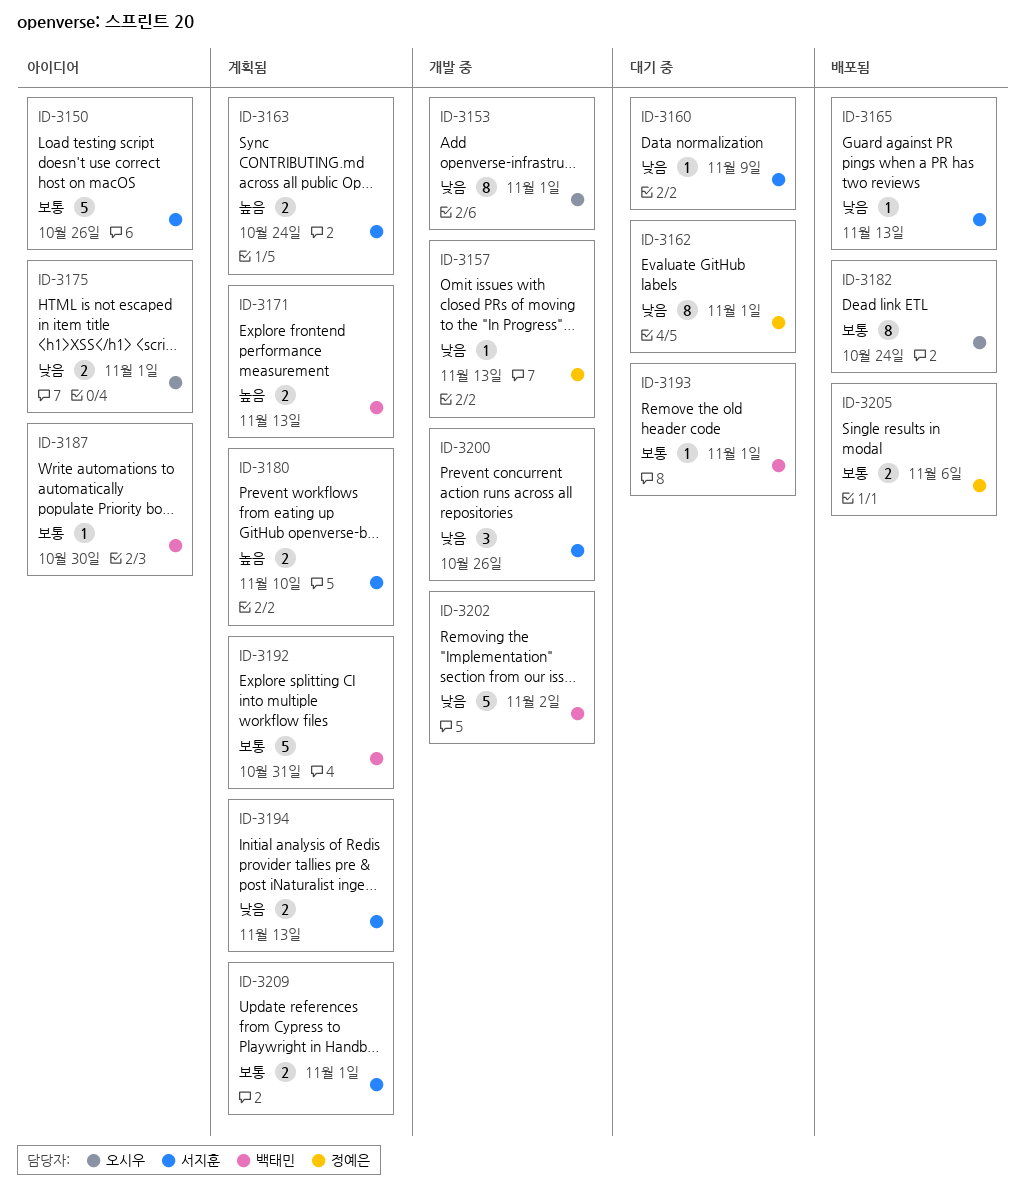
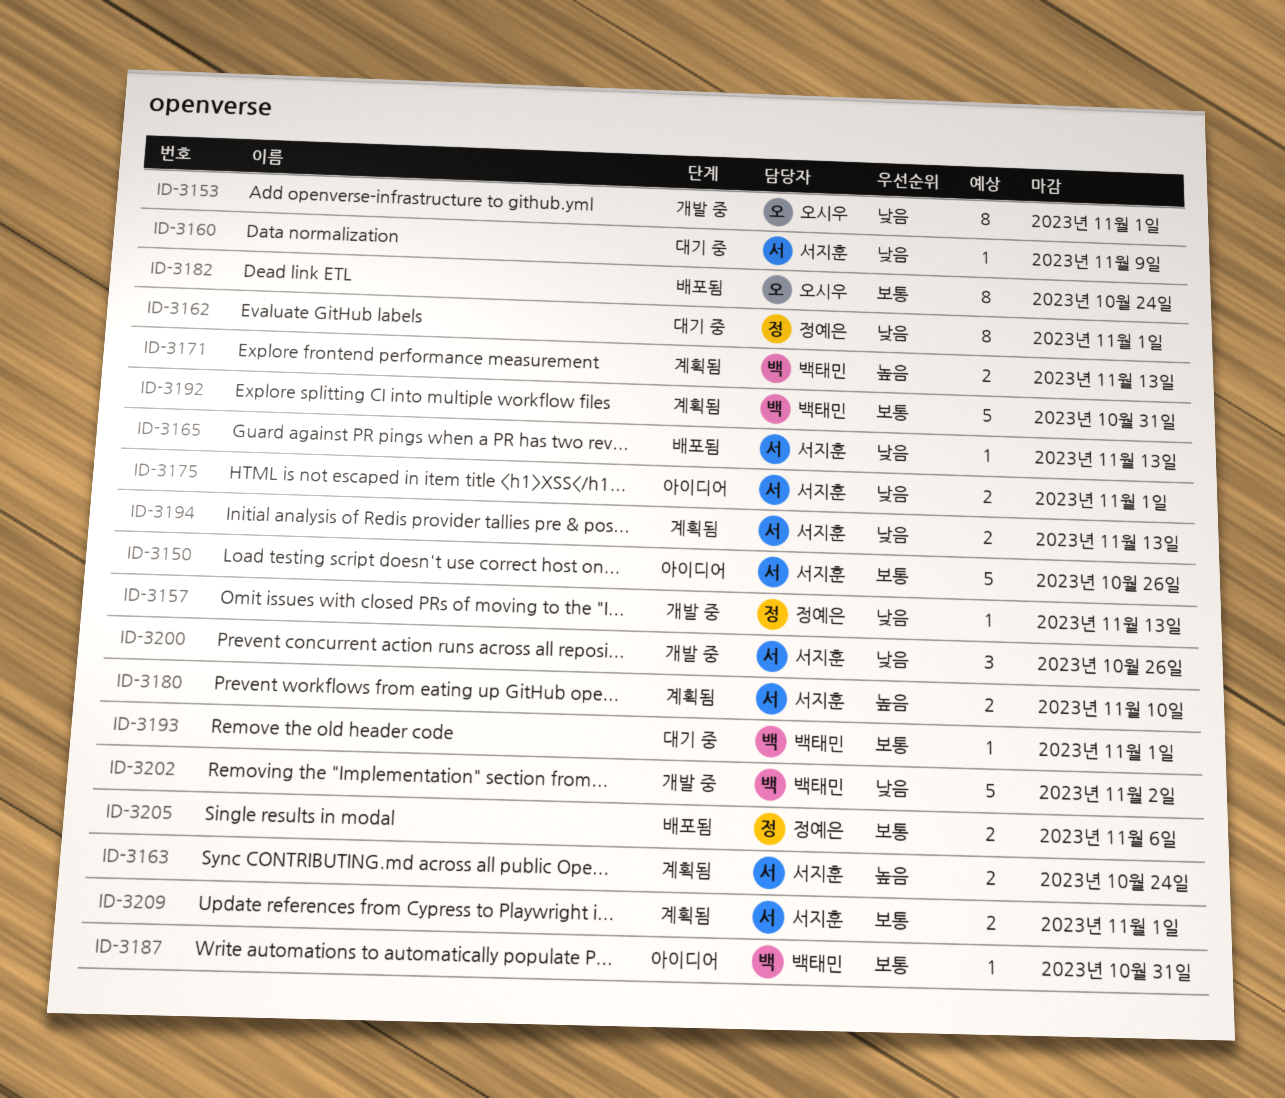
ID-3175, owner: 오시우 -> 서지훈
ID-3187, due: Oct 30 -> Oct 31

